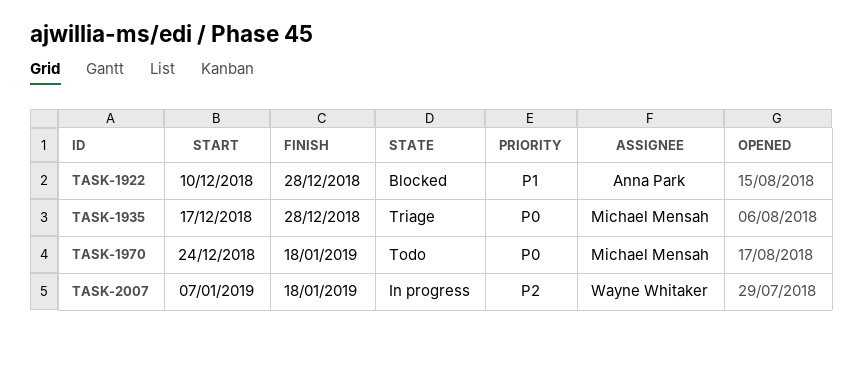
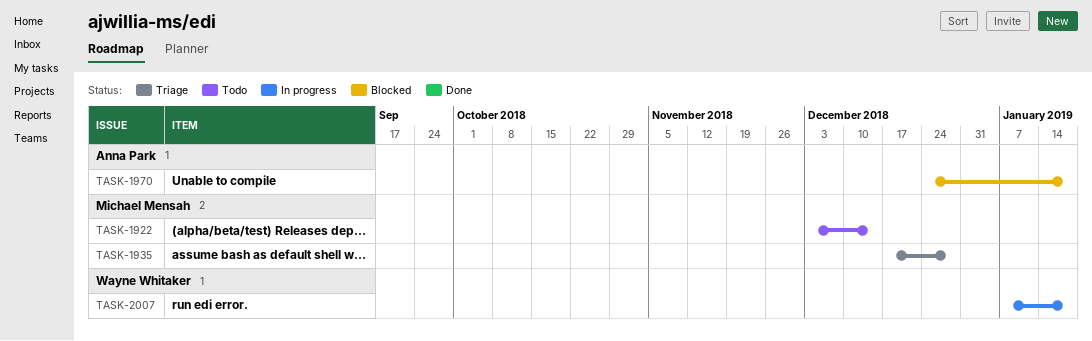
TASK-1922, status: Blocked -> Todo
TASK-1922, owner: Anna Park -> Michael Mensah
TASK-1922, start: Dec 10 -> Dec 3
TASK-1922, due: Dec 28 -> Dec 14
TASK-1970, status: Todo -> Blocked
TASK-1970, owner: Michael Mensah -> Anna Park

